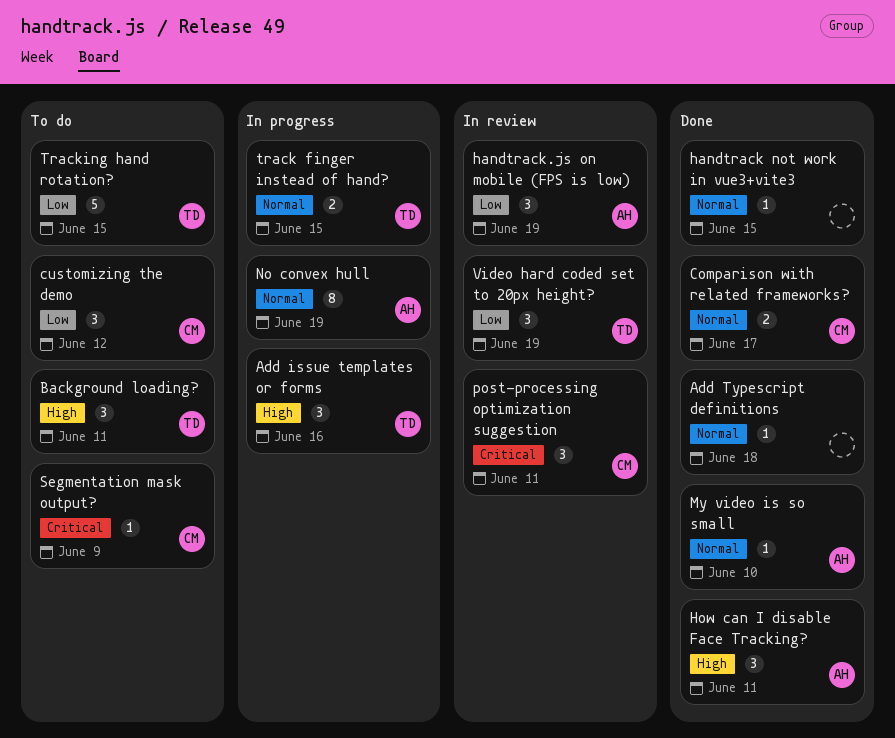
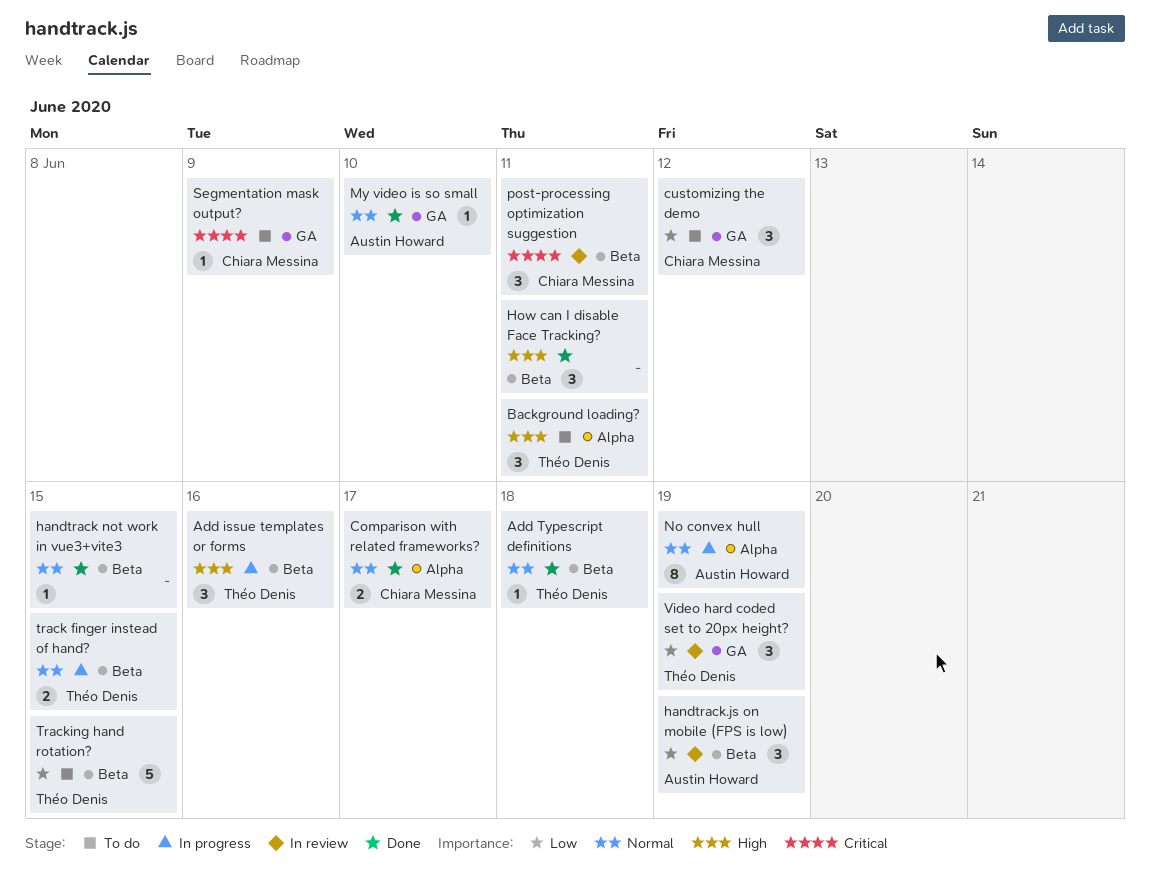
Add Typescript definitions, owner: none -> Théo Denis
How can I disable Face Tracking?, owner: Austin Howard -> none

